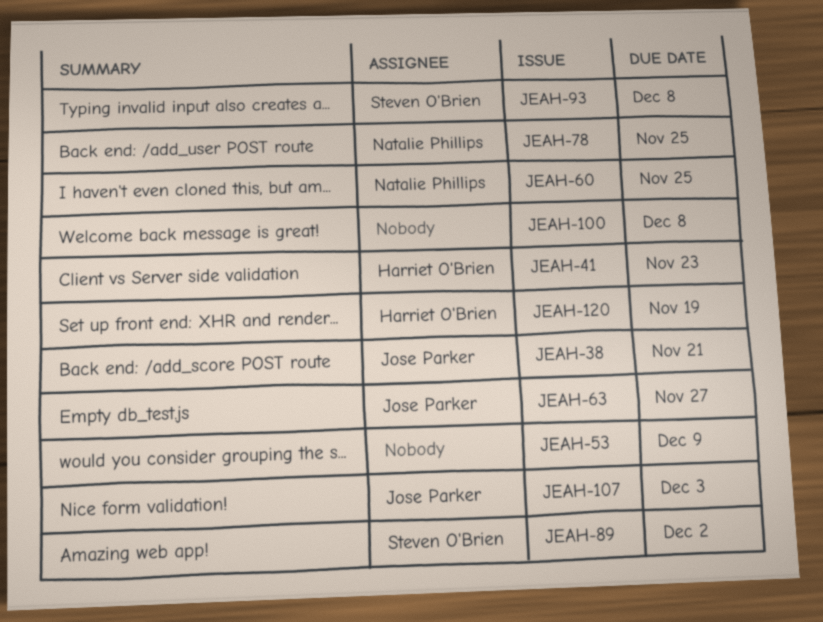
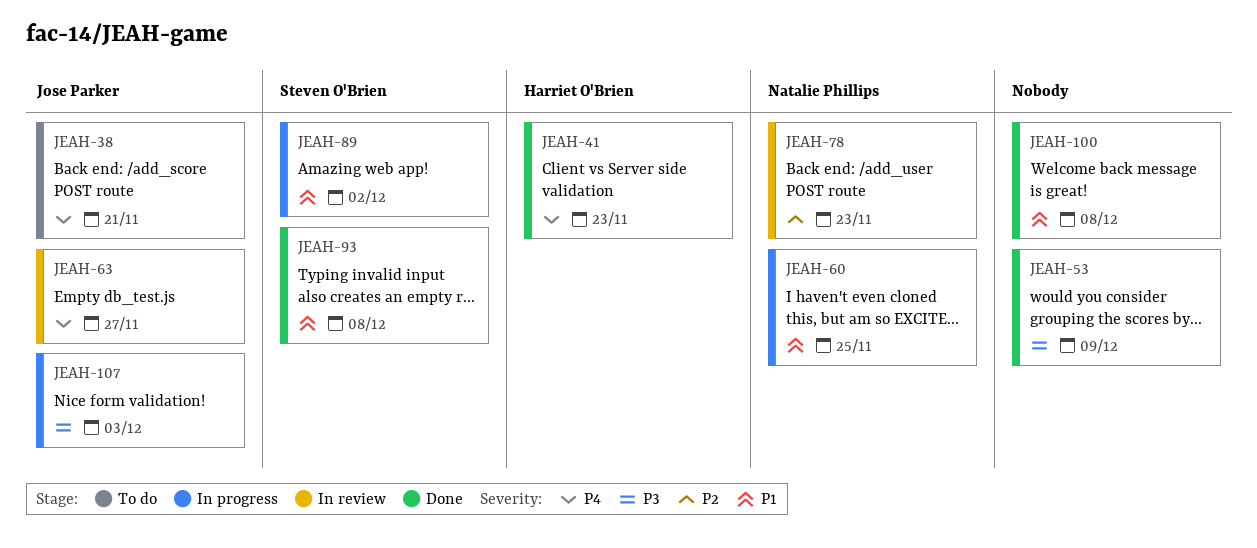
JEAH-78, due: Nov 25 -> Nov 23
JEAH-120: present -> none

